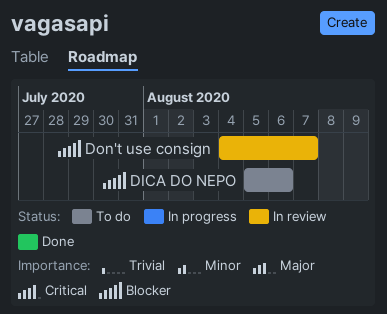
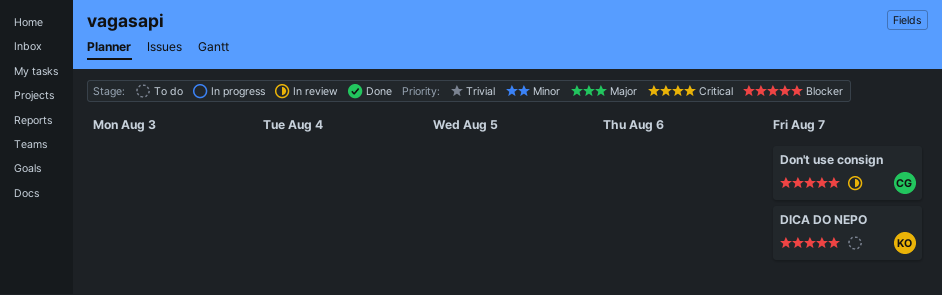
DICA DO NEPO, due: Aug 6 -> Aug 7

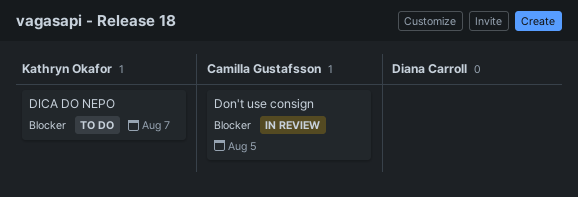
Don't use consign, due: Aug 7 -> Aug 5

